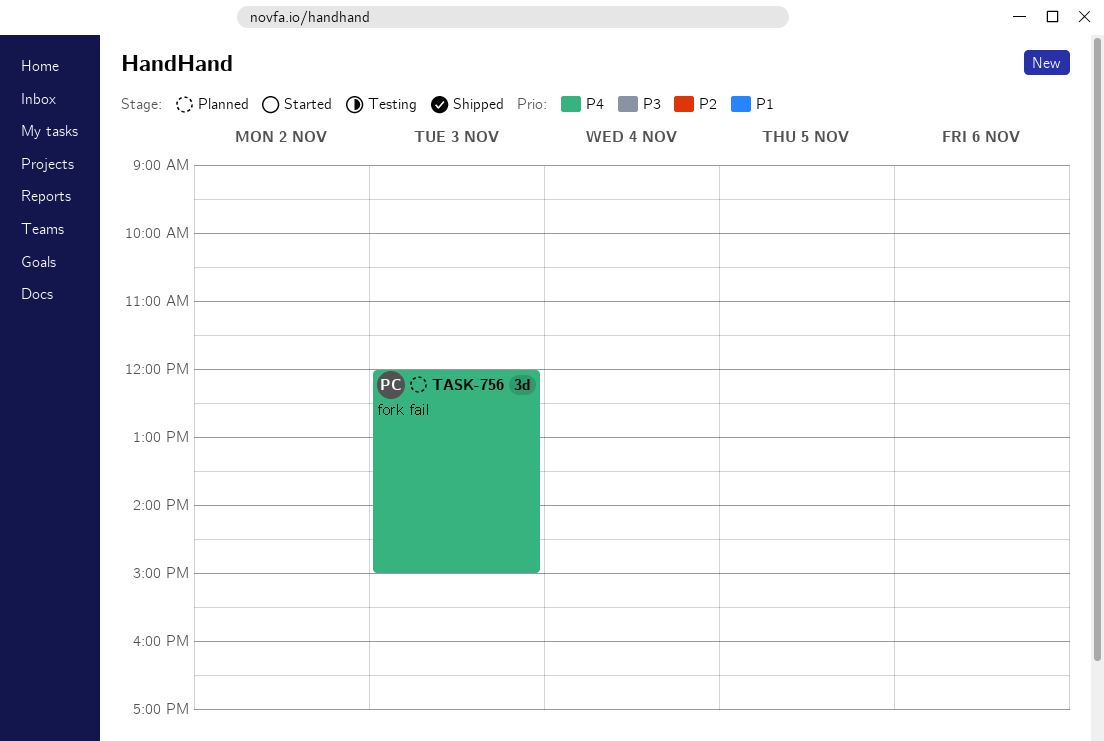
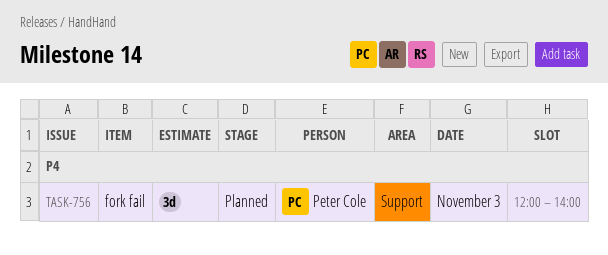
TASK-756, ends: 15:00 -> 14:00

